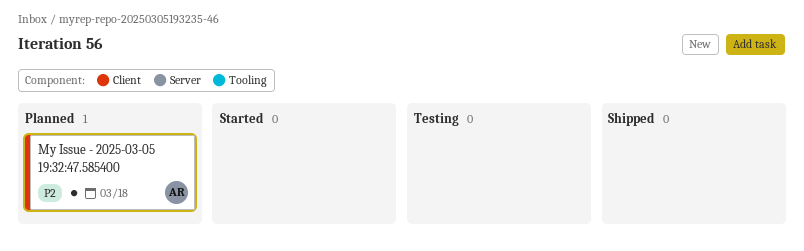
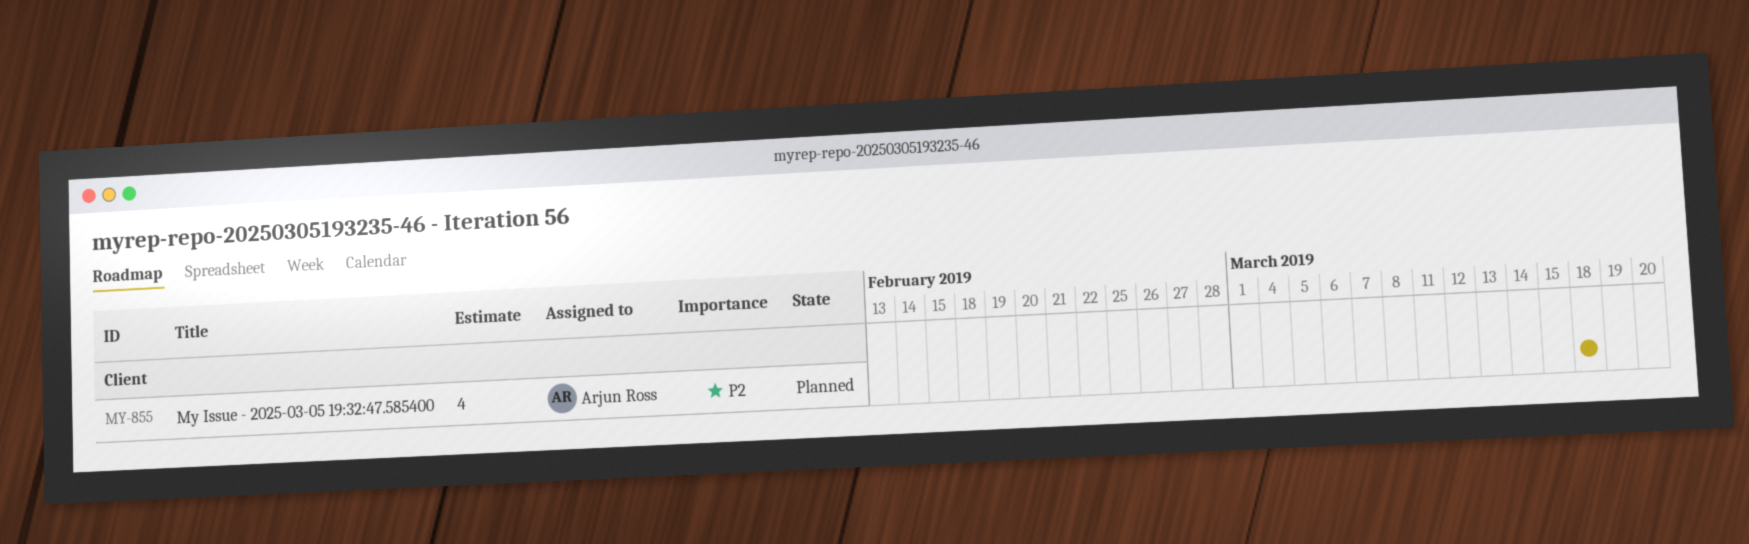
My Issue - 2025-03-05 19:32:47.585400, estimate: 1 -> 4

